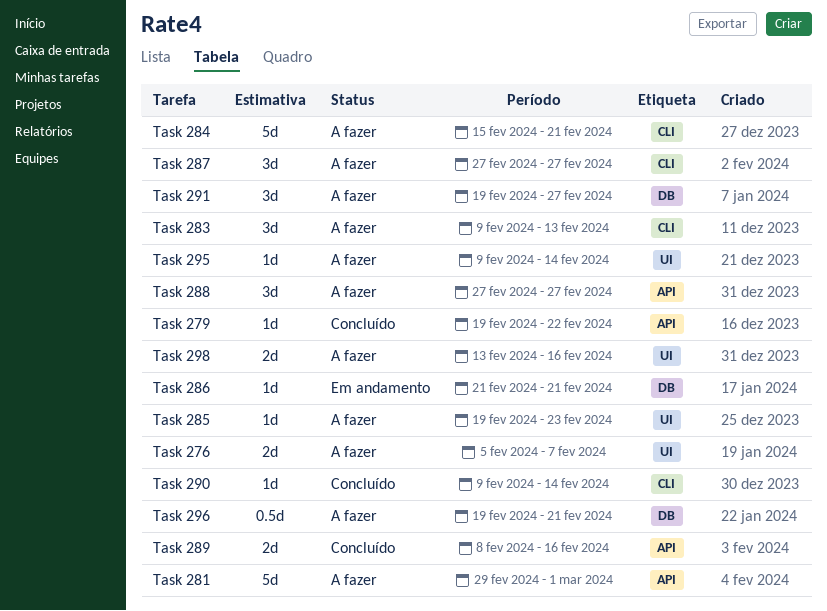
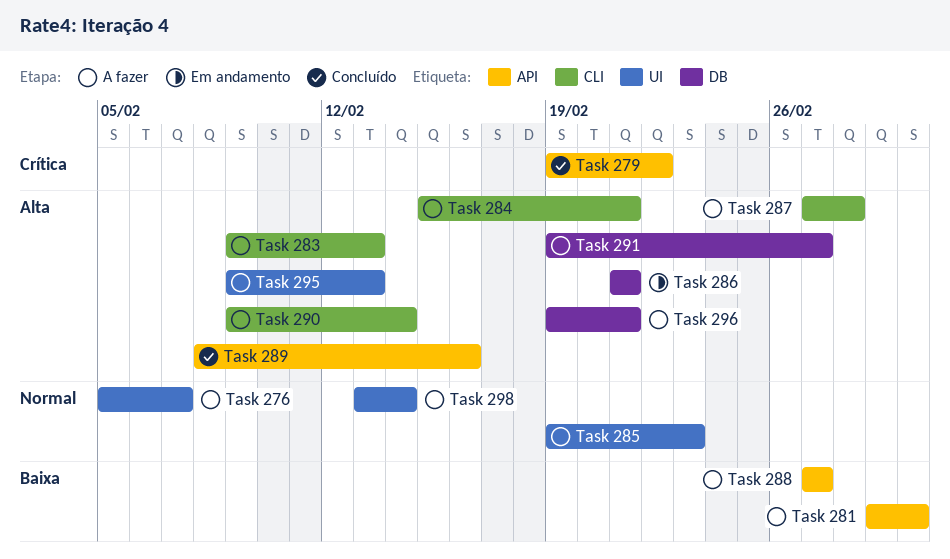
Task 287, due: Feb 27 -> Feb 28
Task 290, status: Concluído -> A fazer
Task 295, due: Feb 14 -> Feb 13
Task 298, due: Feb 16 -> Feb 14

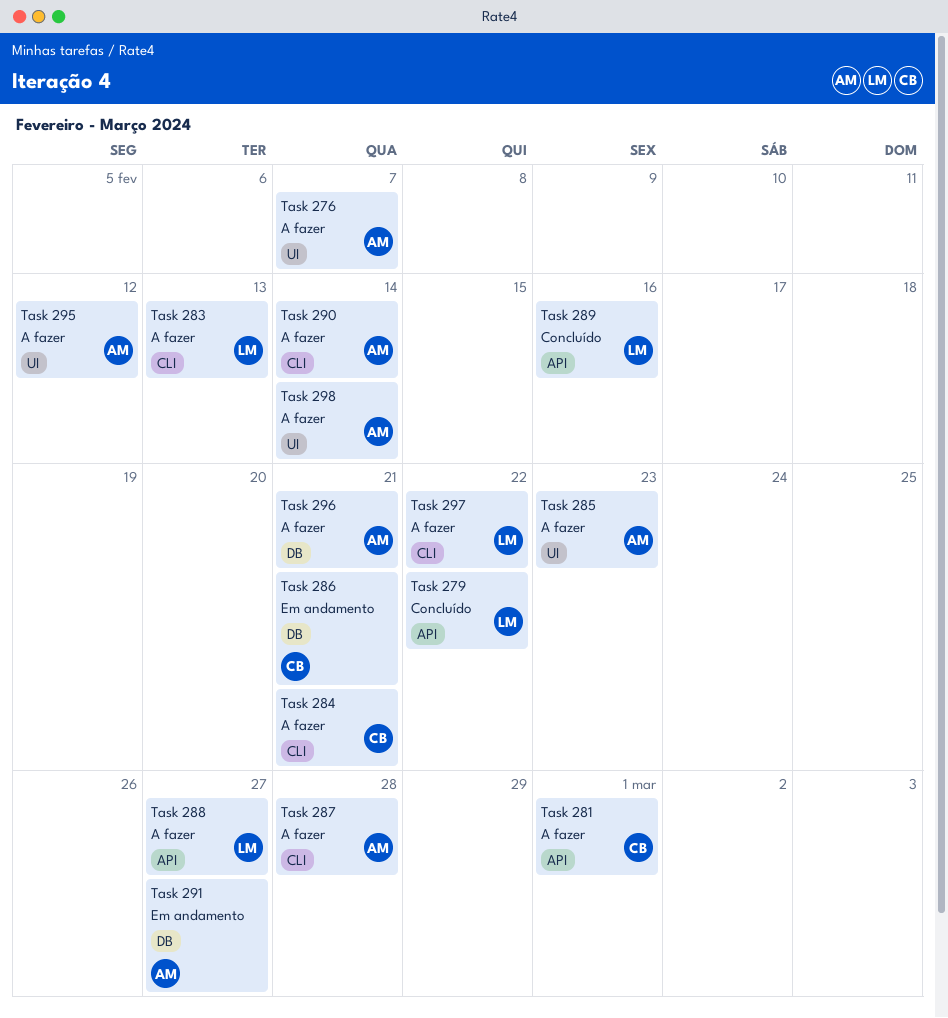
Task 291, status: A fazer -> Em andamento
Task 295, due: Feb 13 -> Feb 12
Task 297: none -> present

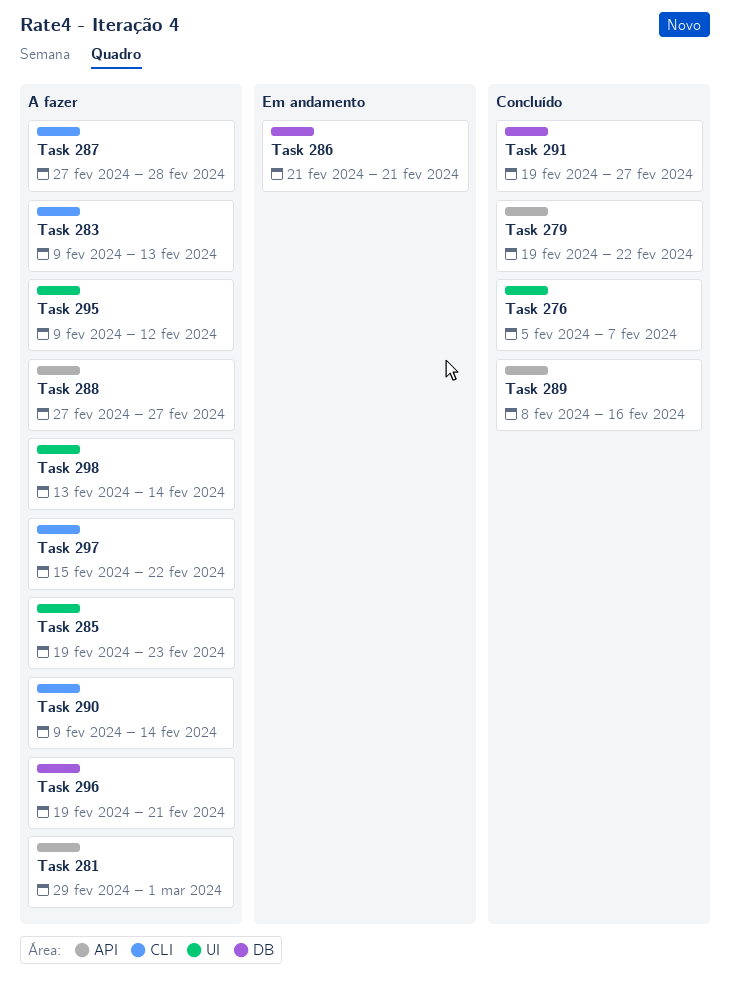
Task 276, status: A fazer -> Concluído
Task 284: present -> none
Task 291, status: Em andamento -> Concluído

